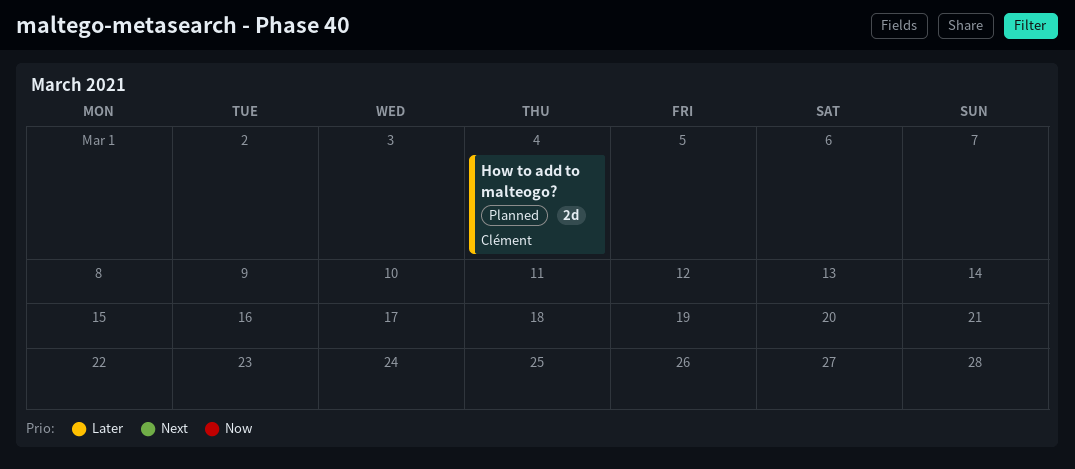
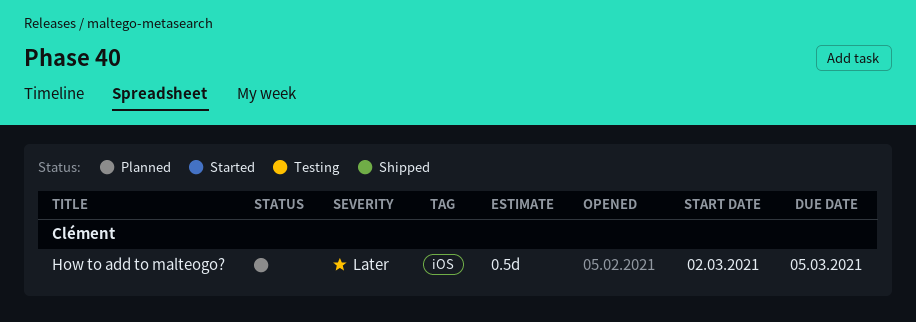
How to add to malteogo?, estimate: 2d -> 0.5d
How to add to malteogo?, due: Mar 4 -> Mar 5

